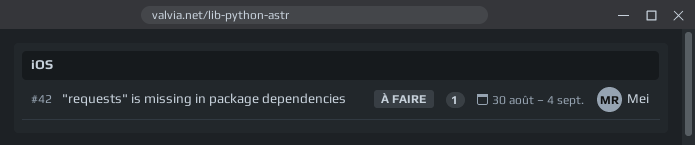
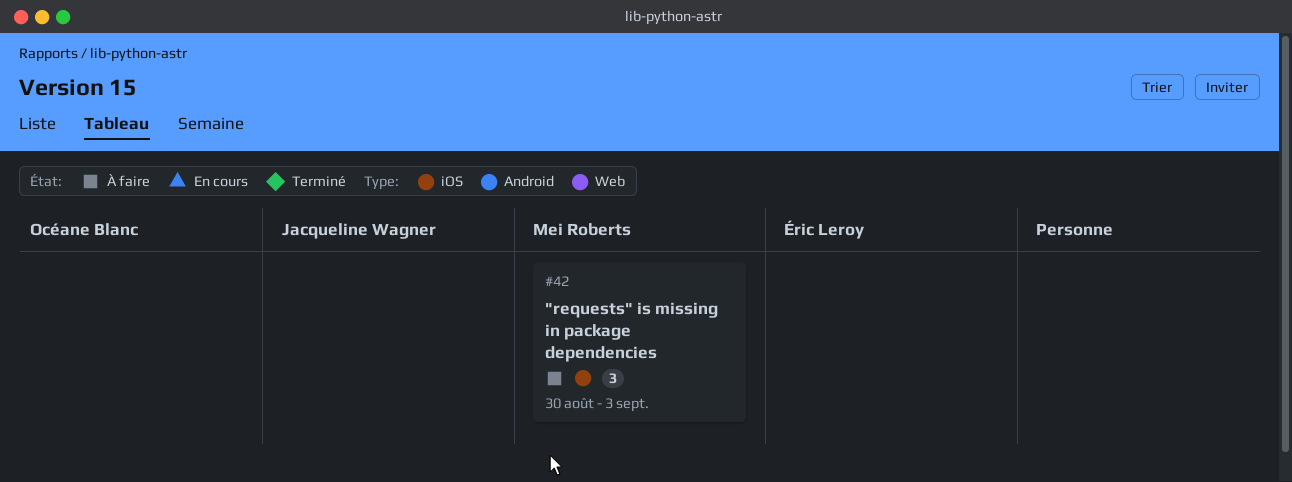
#42, estimate: 1 -> 3
#42, due: Sep 4 -> Sep 3

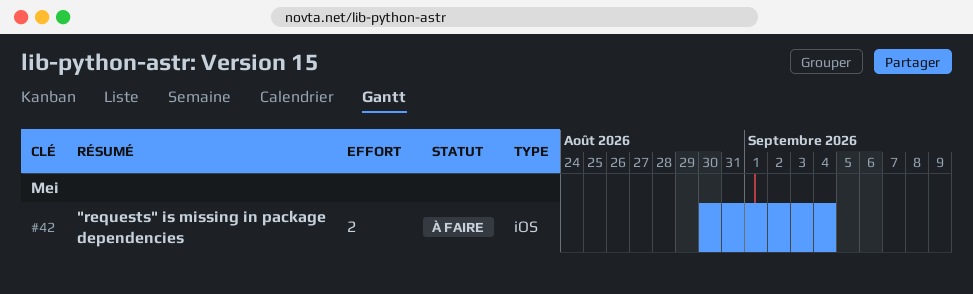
#42, estimate: 3 -> 2
#42, due: Sep 3 -> Sep 4

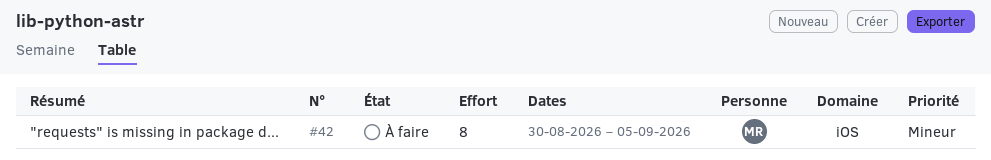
#42, estimate: 2 -> 8
#42, due: Sep 4 -> Sep 5

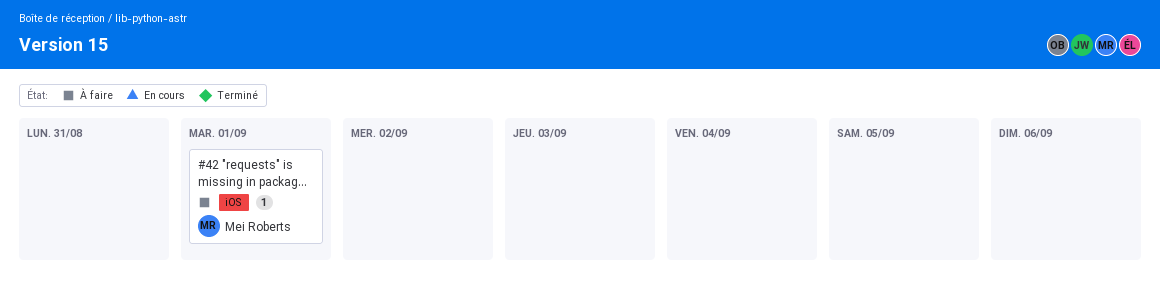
#42, estimate: 8 -> 1
#42, due: Sep 5 -> Sep 1

